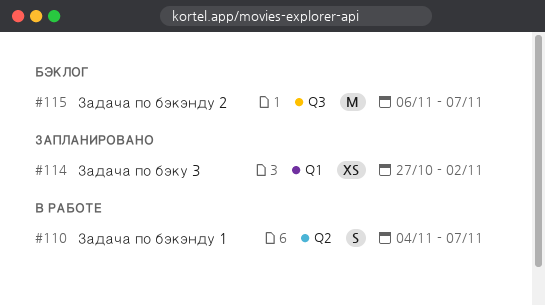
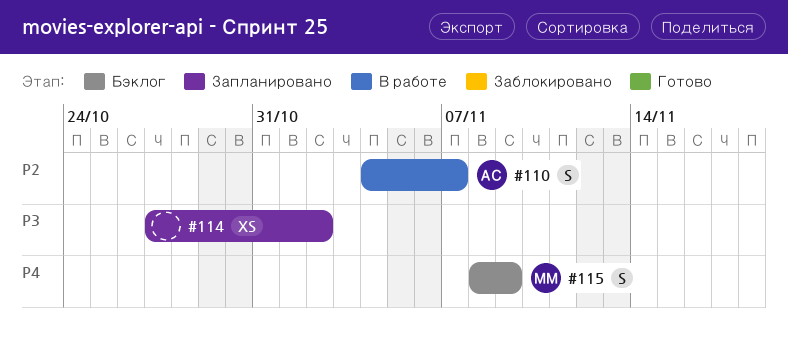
#115, estimate: M -> S
#115, start: Nov 6 -> Nov 8
#115, due: Nov 7 -> Nov 9

